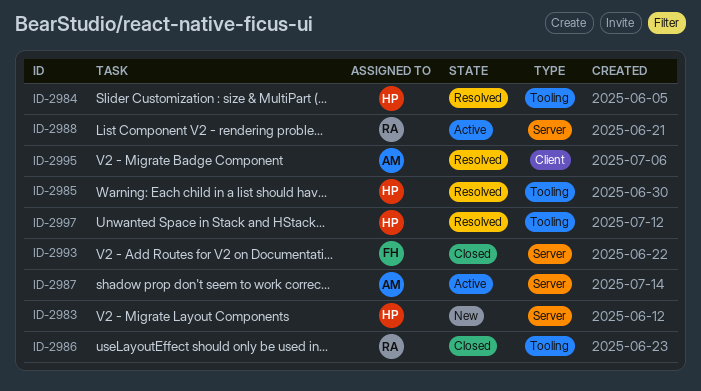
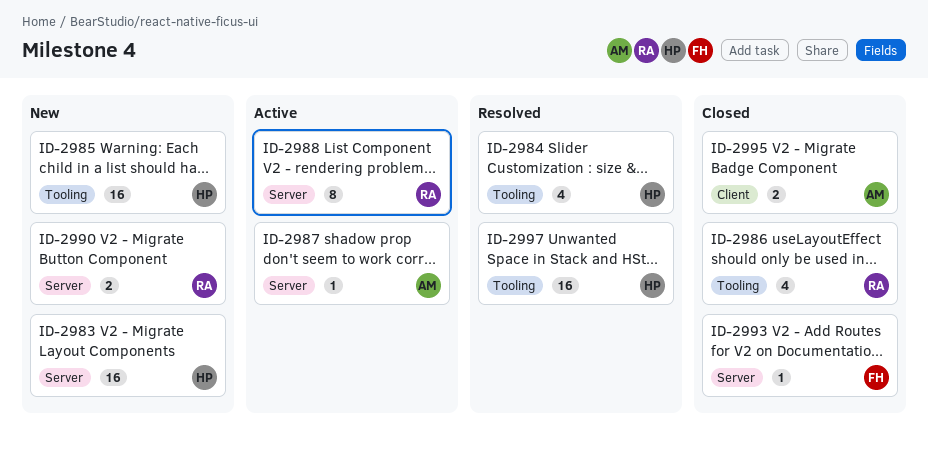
ID-2985, status: Resolved -> New
ID-2990: none -> present
ID-2995, status: Resolved -> Closed

